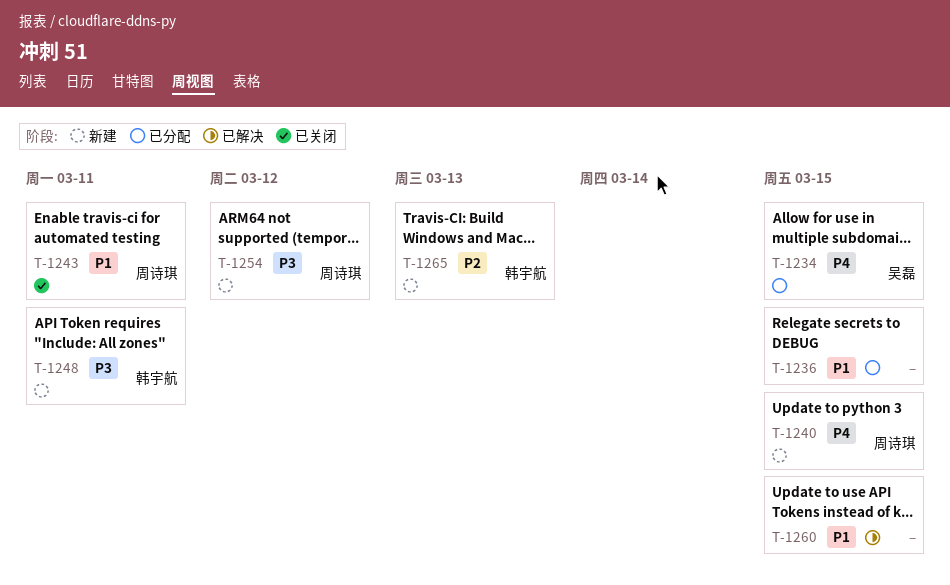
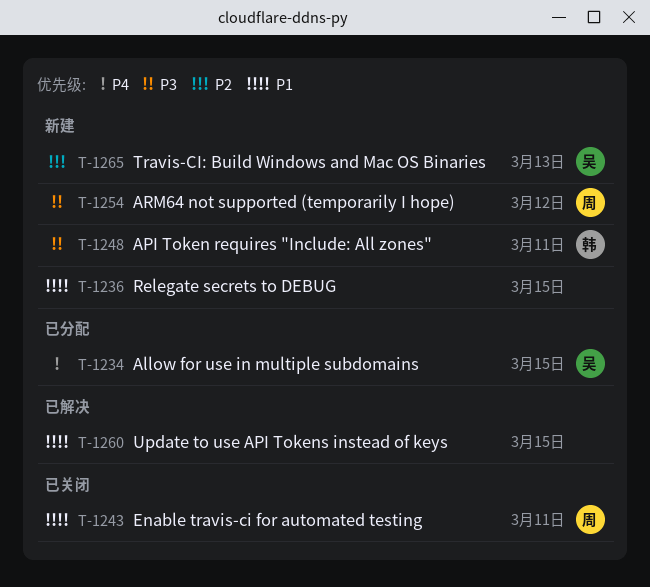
T-1236, status: 已分配 -> 新建
T-1240: present -> none
T-1265, owner: 韩宇航 -> 吴磊

